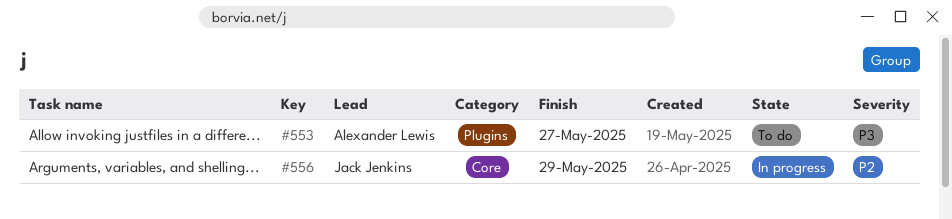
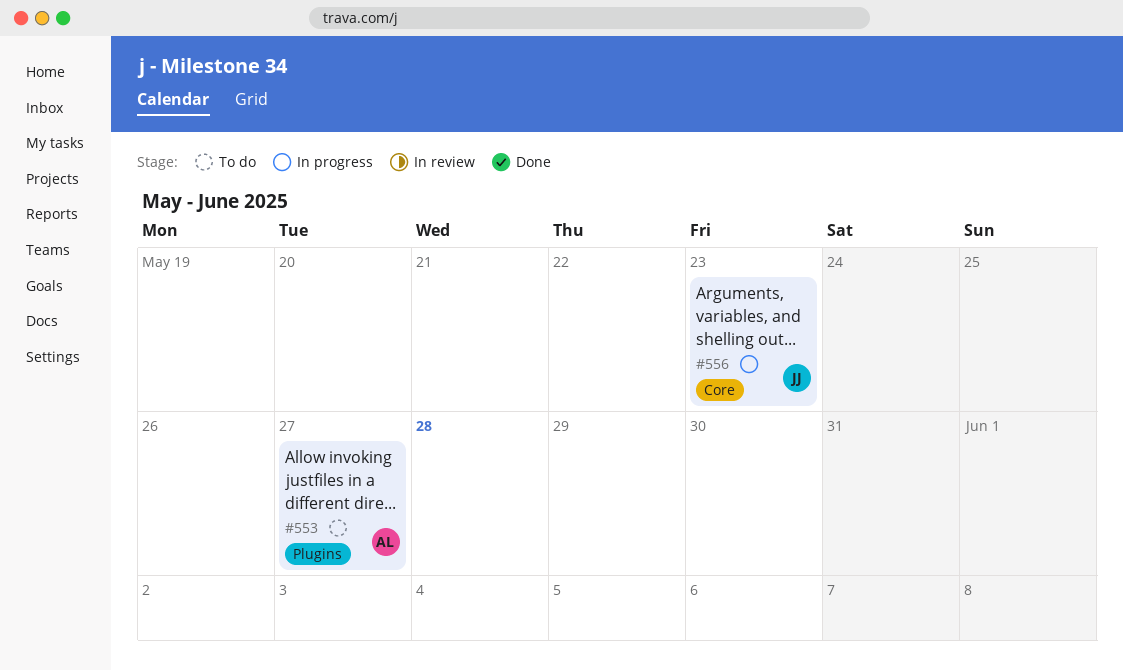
#556, due: May 29 -> May 23

